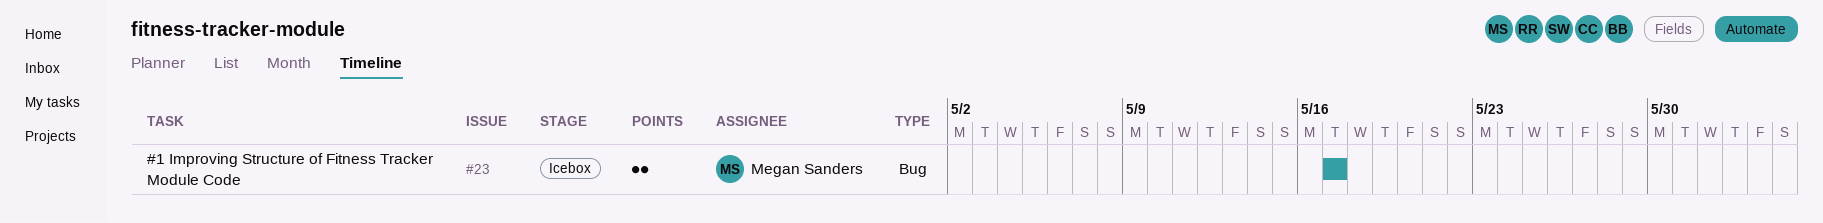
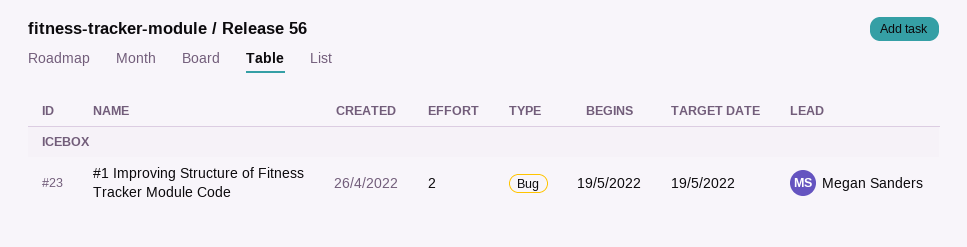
#23, start: May 17 -> May 19
#23, due: May 17 -> May 19

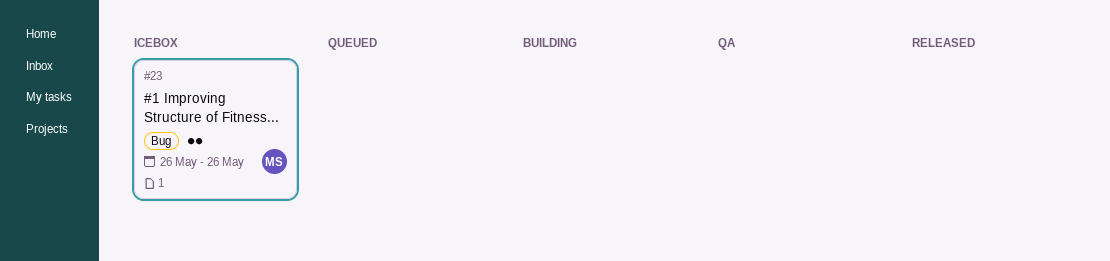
#23, start: May 19 -> May 26
#23, due: May 19 -> May 26

